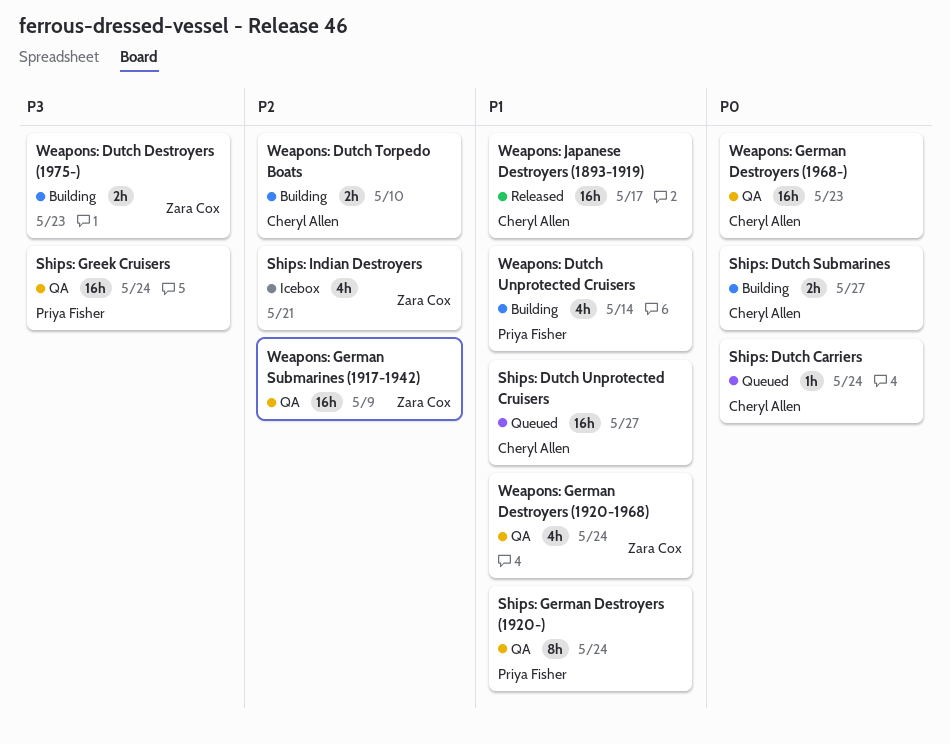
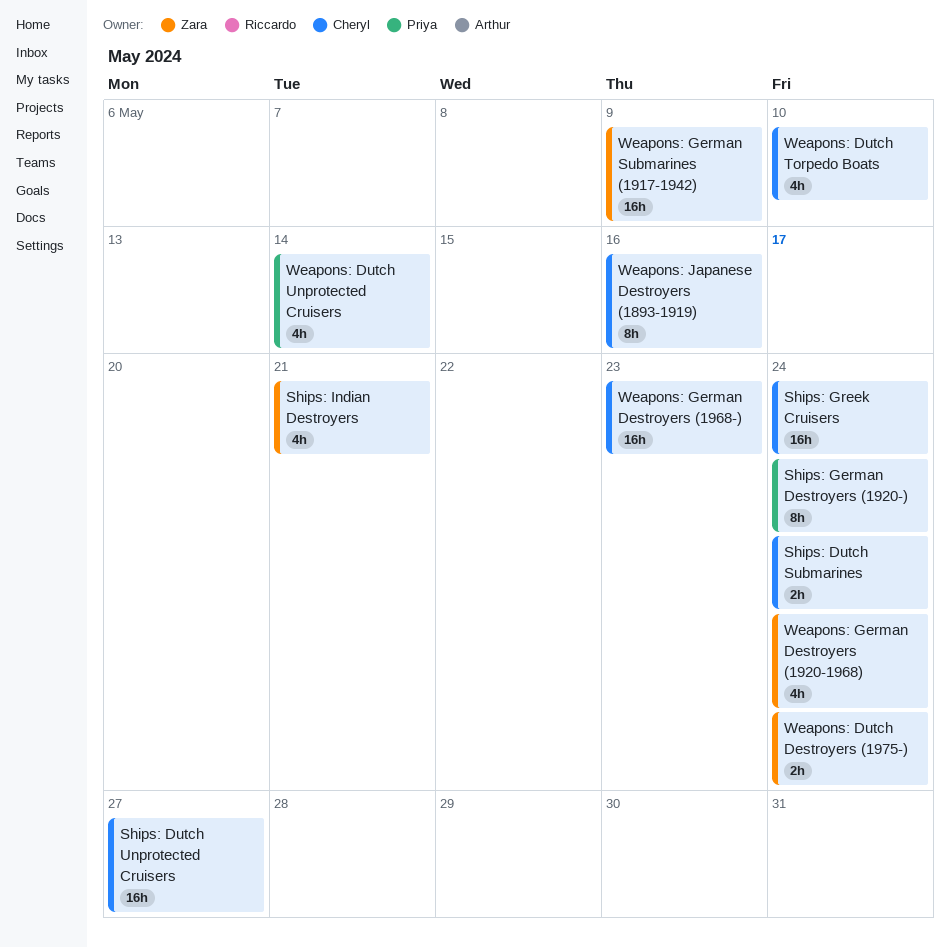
Ships: Dutch Carriers: present -> none
Ships: Dutch Submarines, due: May 27 -> May 24
Ships: Greek Cruisers, owner: Priya Fisher -> Cheryl Allen
Weapons: Dutch Destroyers (1975-), due: May 23 -> May 24
Weapons: Dutch Torpedo Boats, estimate: 2h -> 4h
Weapons: Japanese Destroyers (1893-1919), estimate: 16h -> 8h
Weapons: Japanese Destroyers (1893-1919), due: May 17 -> May 16

